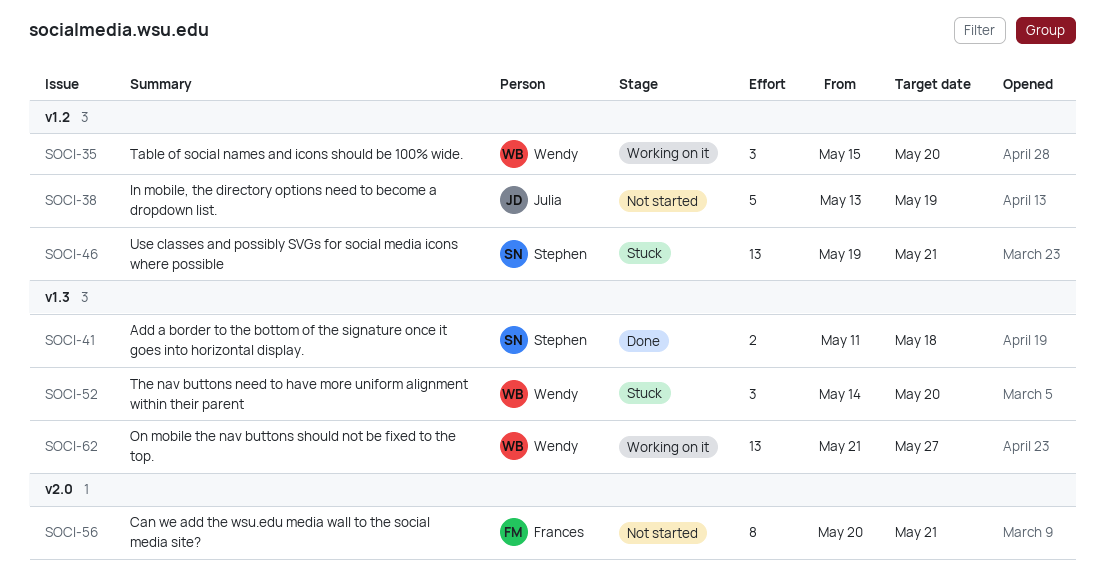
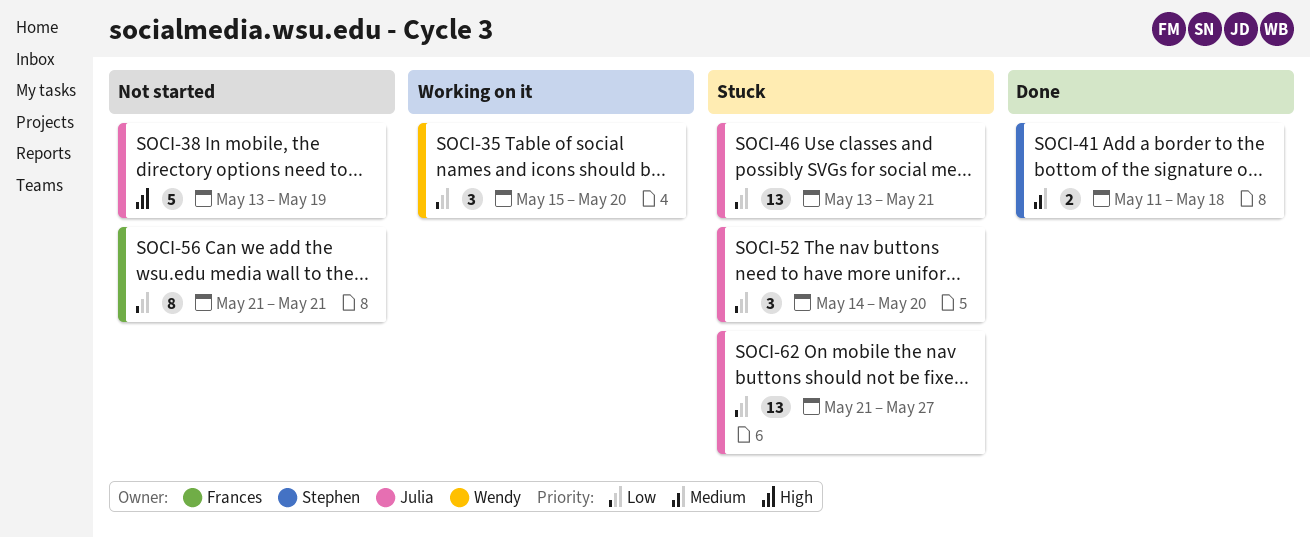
SOCI-46, owner: Stephen -> Julia
SOCI-46, start: May 19 -> May 13
SOCI-52, owner: Wendy -> Julia
SOCI-56, start: May 20 -> May 21
SOCI-62, status: Working on it -> Stuck
SOCI-62, owner: Wendy -> Julia

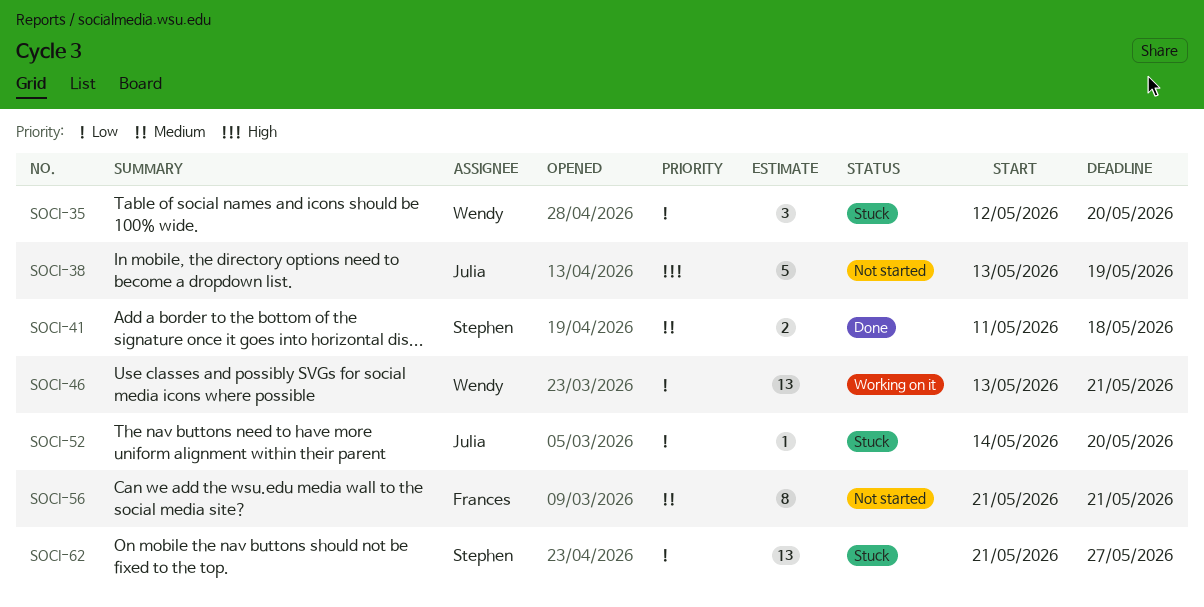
SOCI-35, status: Working on it -> Stuck
SOCI-35, start: May 15 -> May 12
SOCI-46, status: Stuck -> Working on it
SOCI-46, owner: Julia -> Wendy
SOCI-52, estimate: 3 -> 1
SOCI-56, priority: Low -> Medium
SOCI-62, owner: Julia -> Stephen

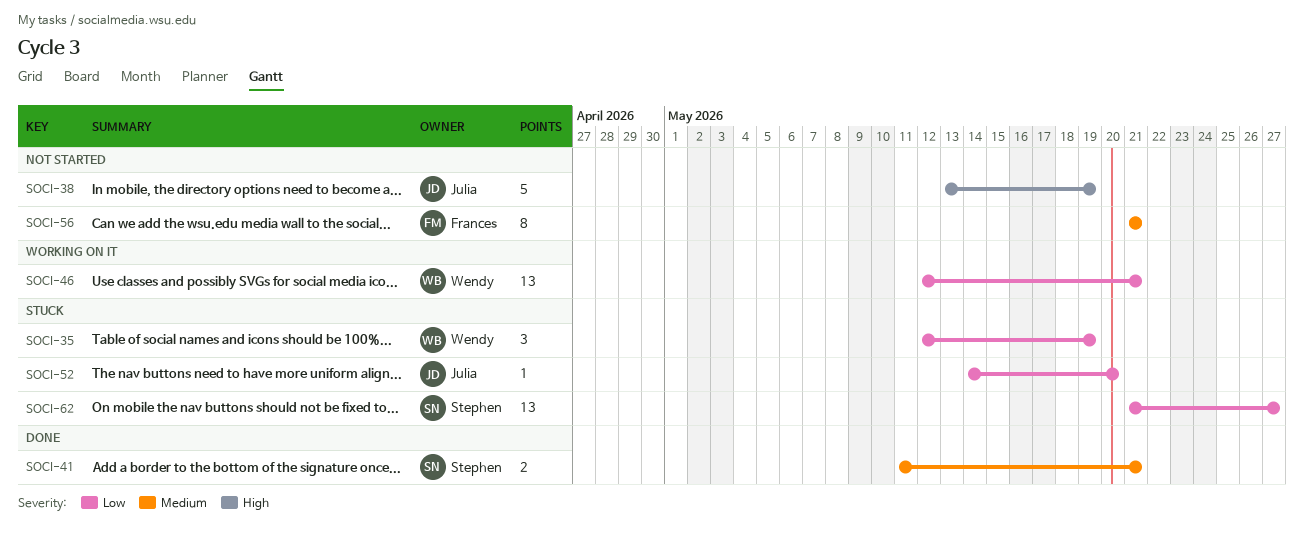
SOCI-35, due: May 20 -> May 19
SOCI-41, due: May 18 -> May 21
SOCI-46, start: May 13 -> May 12

